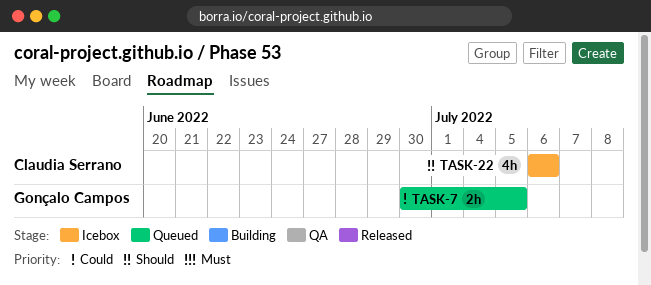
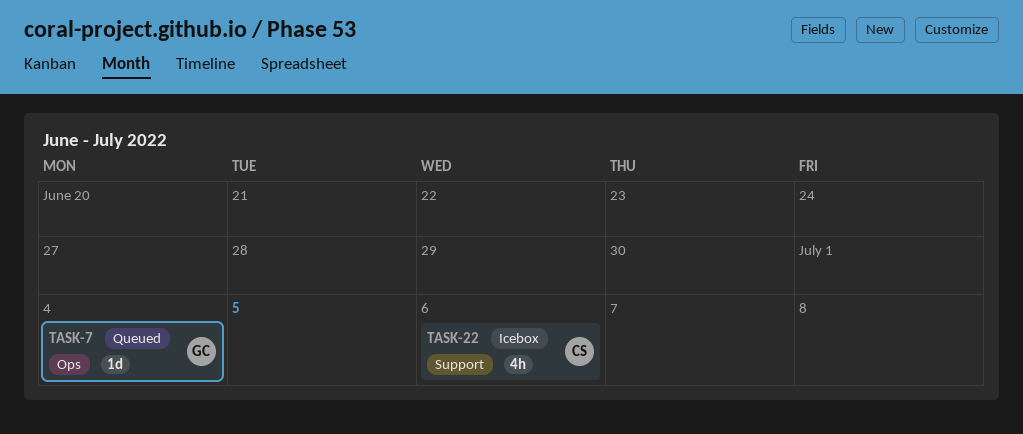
TASK-7, estimate: 2h -> 1d
TASK-7, due: Jul 5 -> Jul 4

